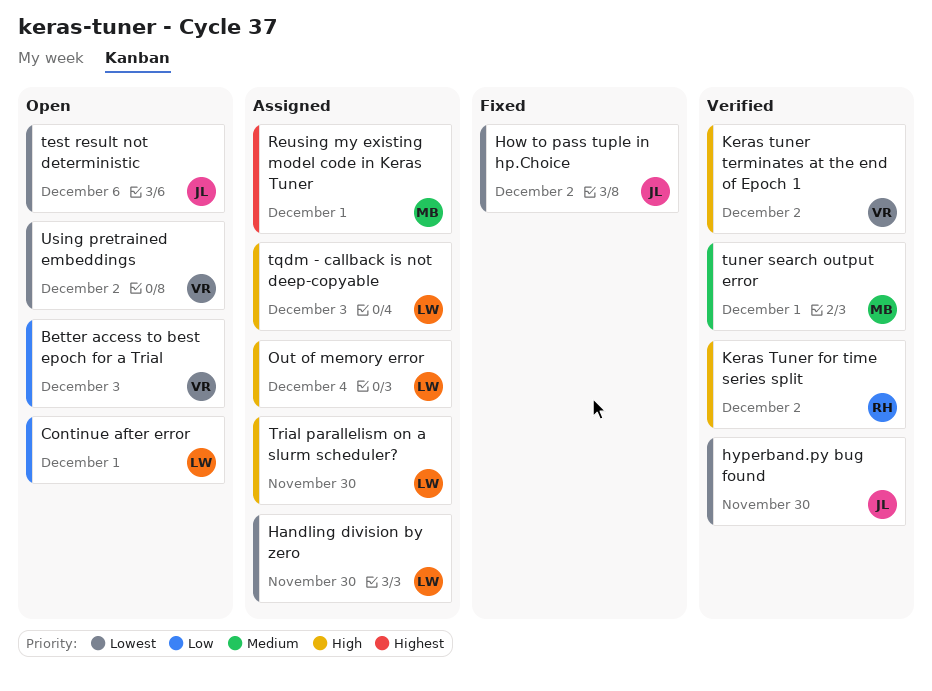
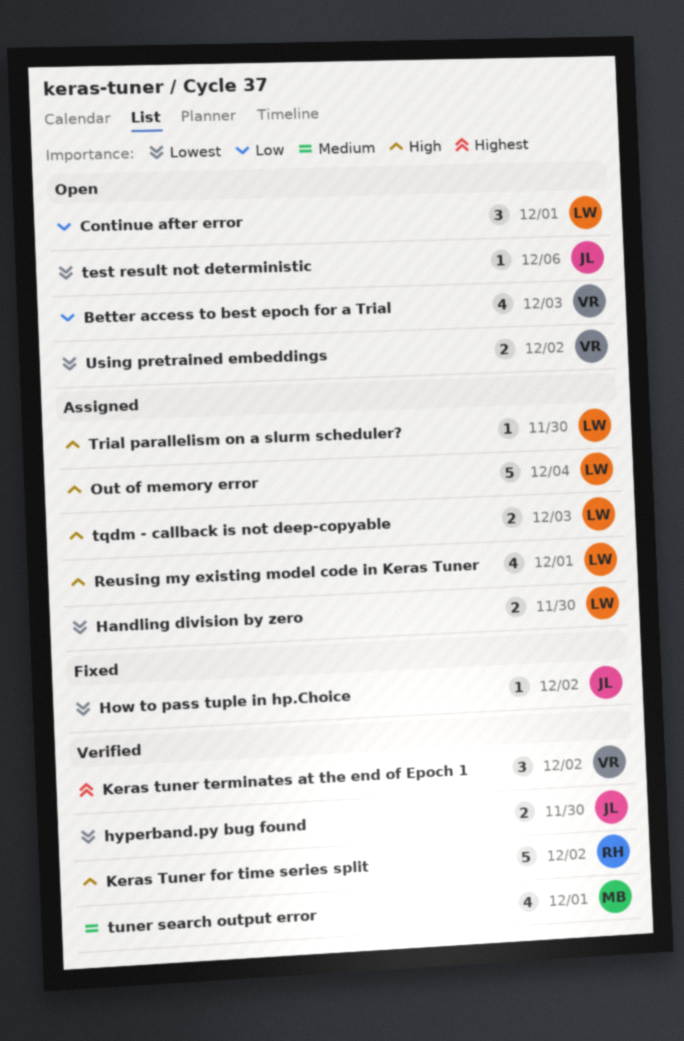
Keras tuner terminates at the end of Epoch 1, priority: High -> Highest
Reusing my existing model code in Keras Tuner, owner: MB -> LW
Reusing my existing model code in Keras Tuner, priority: Highest -> High

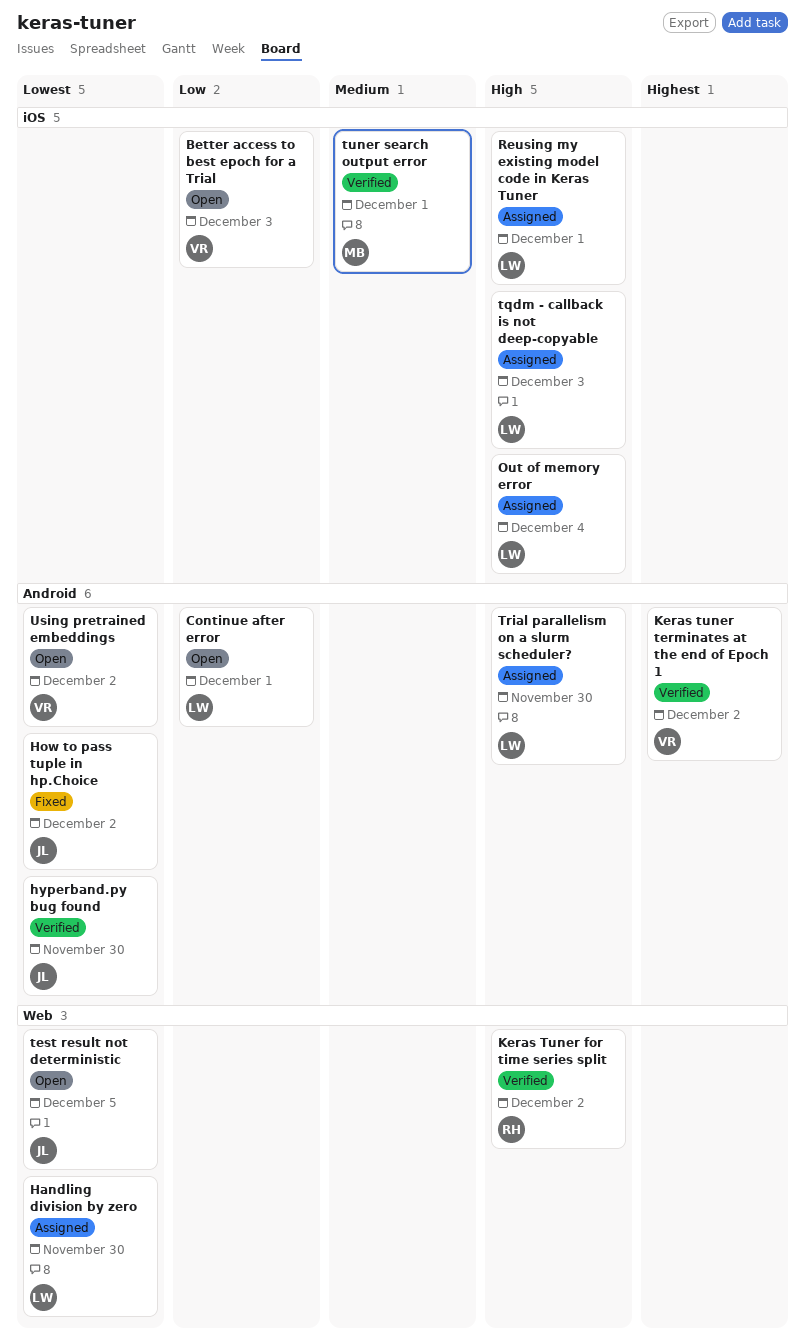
test result not deterministic, day: Dec 6 -> Dec 5

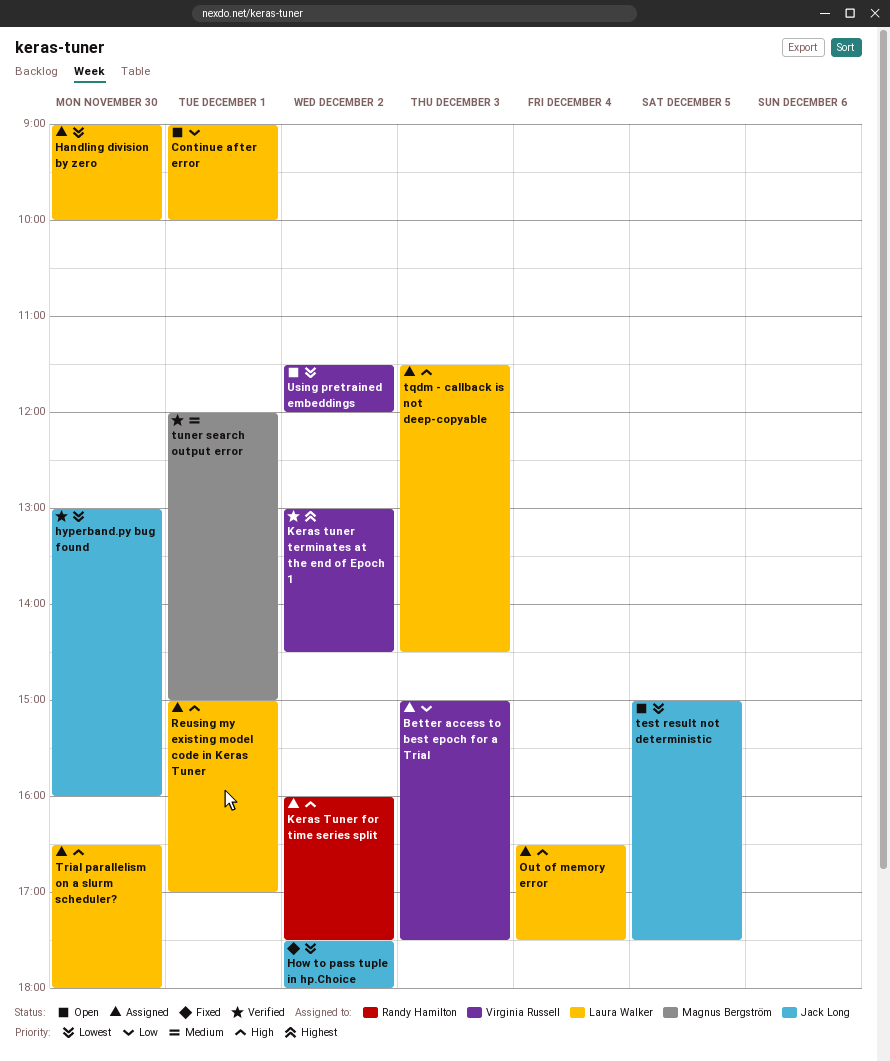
Better access to best epoch for a Trial, status: Open -> Assigned
Keras Tuner for time series split, status: Verified -> Assigned

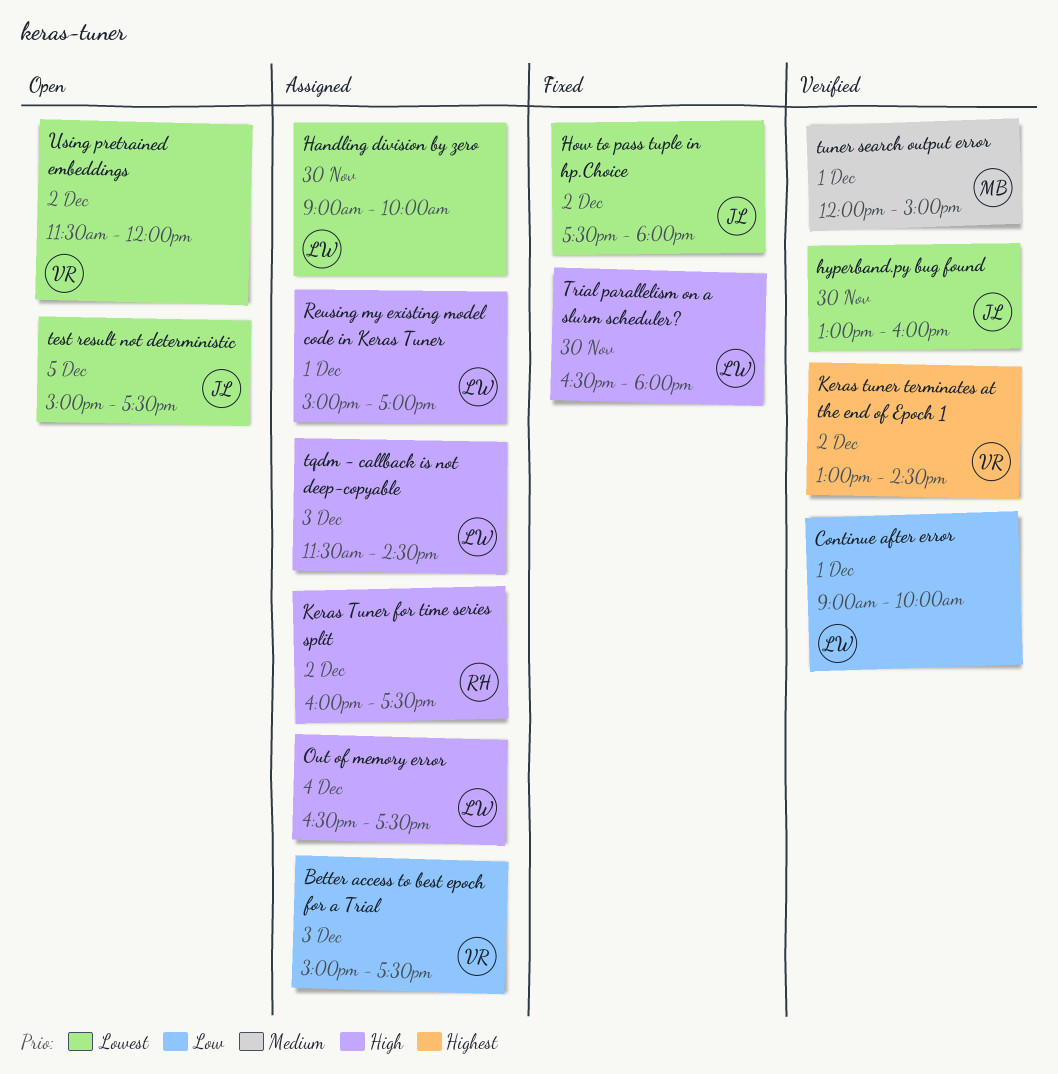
Continue after error, status: Open -> Verified
Trial parallelism on a slurm scheduler?, status: Assigned -> Fixed

